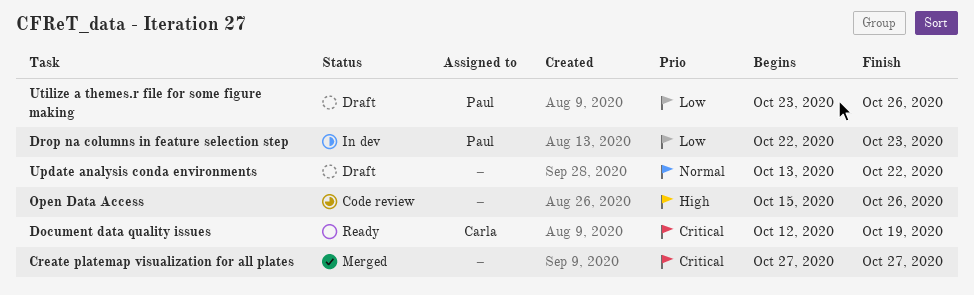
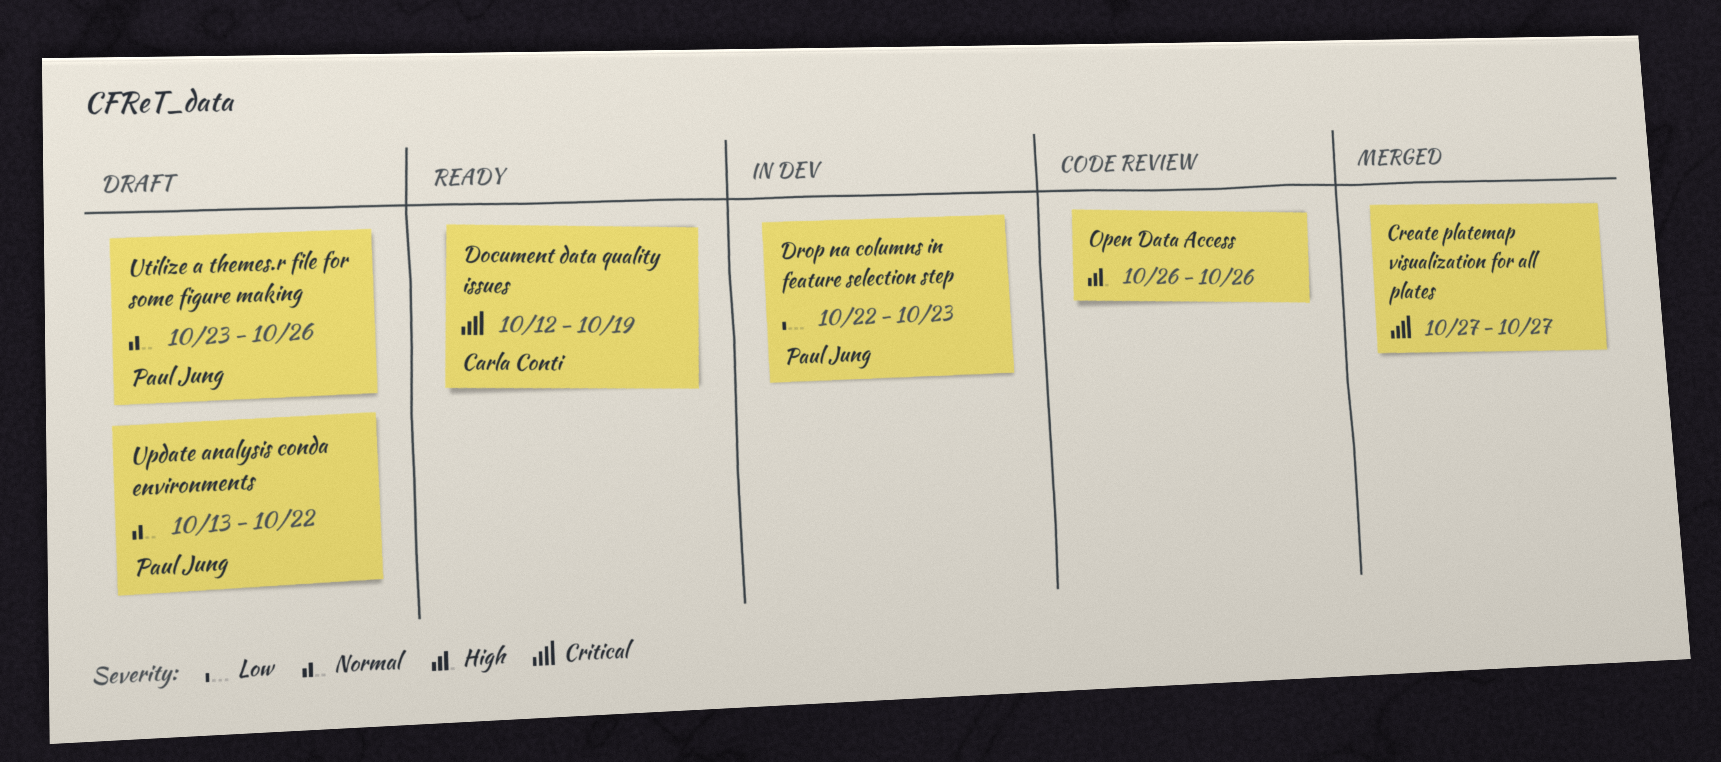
Open Data Access, start: Oct 15 -> Oct 26
Update analysis conda environments, owner: none -> Paul Jung
Utilize a themes.r file for some figure making, priority: Low -> Normal

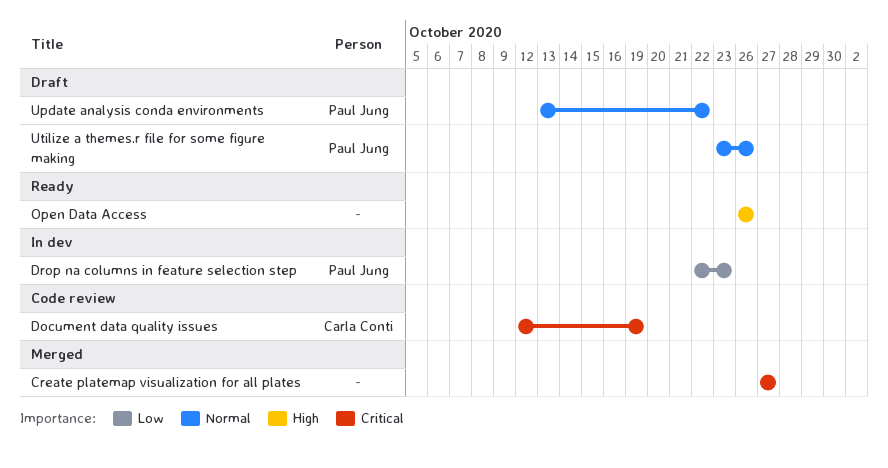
Document data quality issues, status: Ready -> Code review
Open Data Access, status: Code review -> Ready

